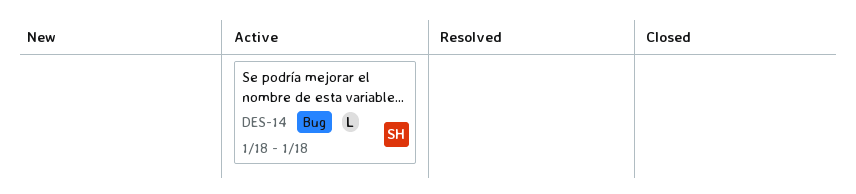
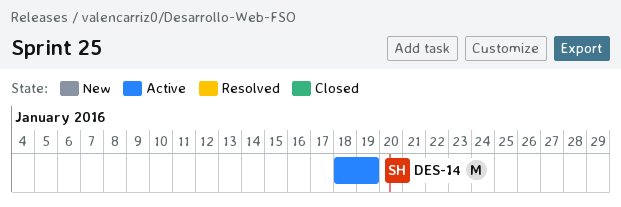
DES-14, estimate: L -> M
DES-14, due: Jan 18 -> Jan 19

